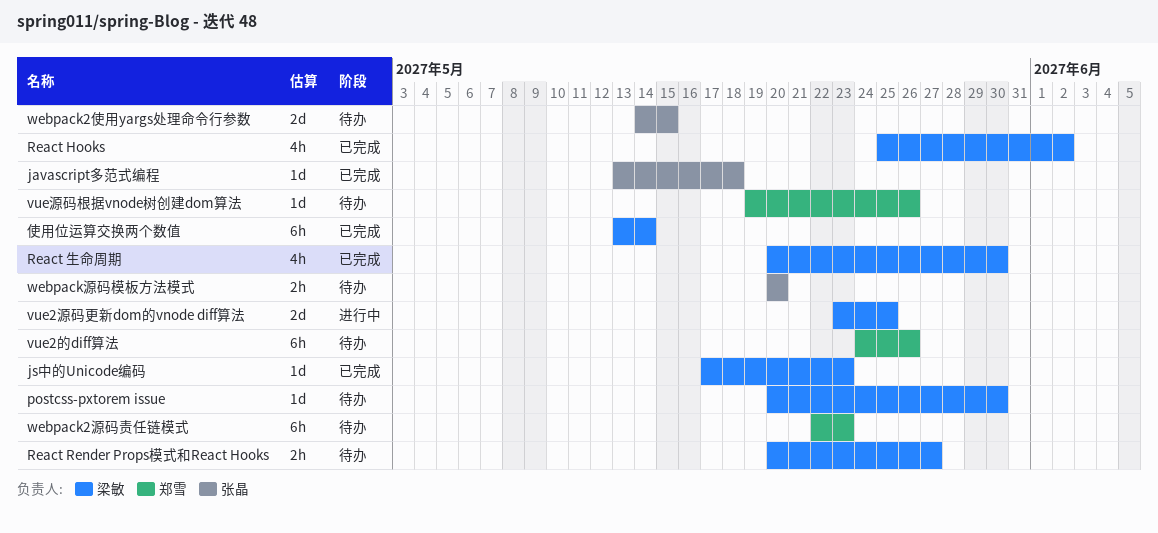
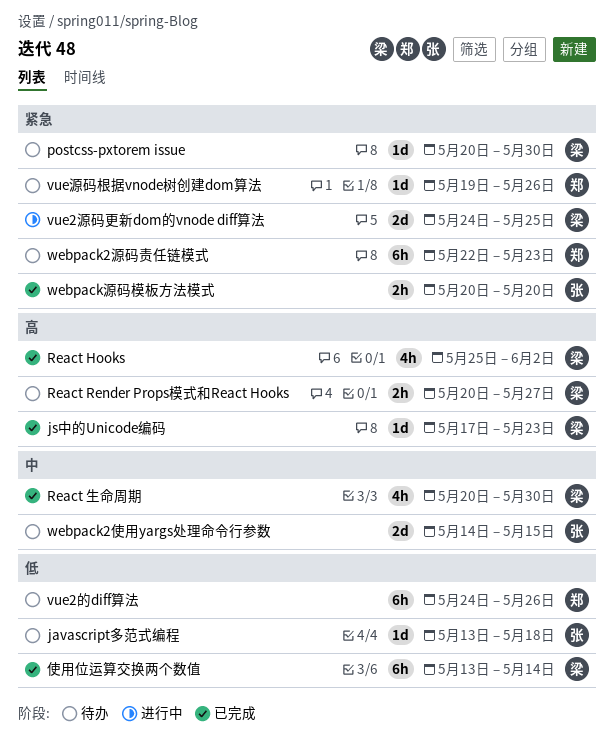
javascript多范式编程, status: 已完成 -> 待办
vue2源码更新dom的vnode diff算法, start: May 23 -> May 24
webpack源码模板方法模式, status: 待办 -> 已完成

